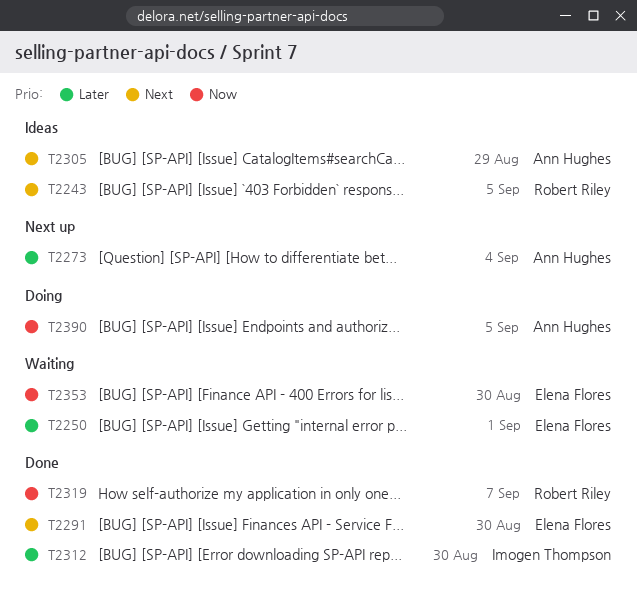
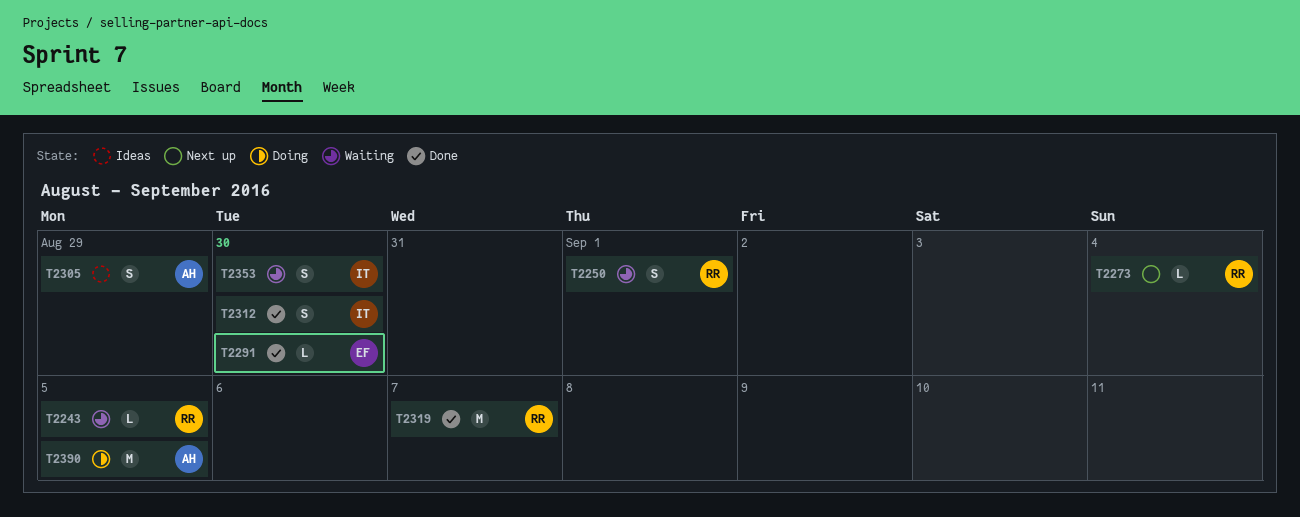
T2243, status: Ideas -> Waiting
T2250, owner: Elena Flores -> Robert Riley
T2273, owner: Ann Hughes -> Robert Riley
T2353, owner: Elena Flores -> Imogen Thompson

